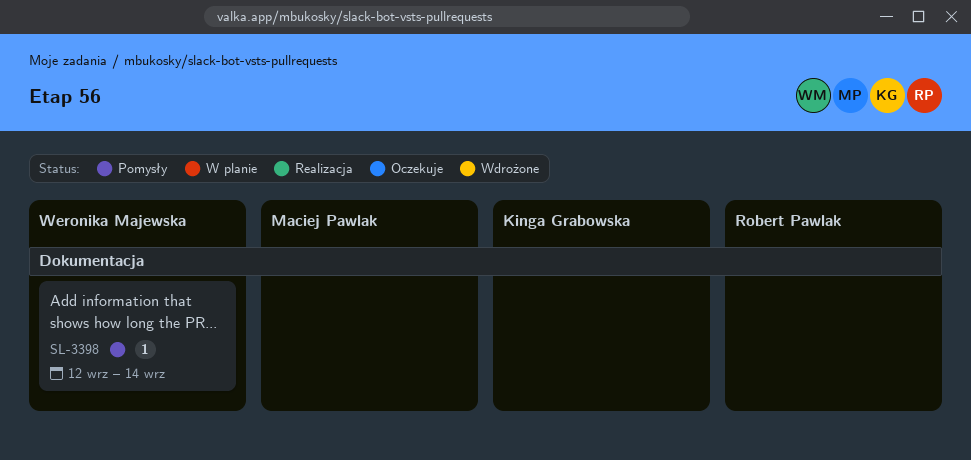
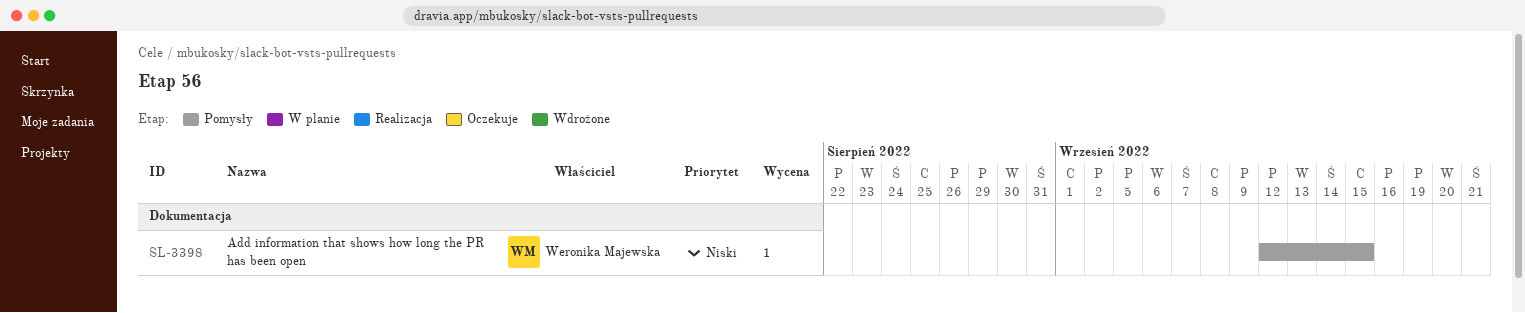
SL-3398, due: Sep 14 -> Sep 15

